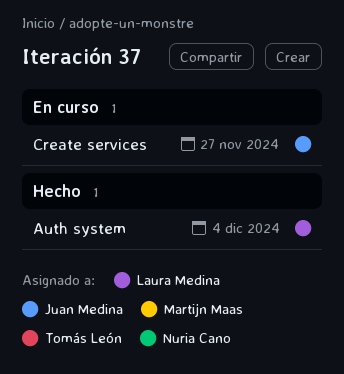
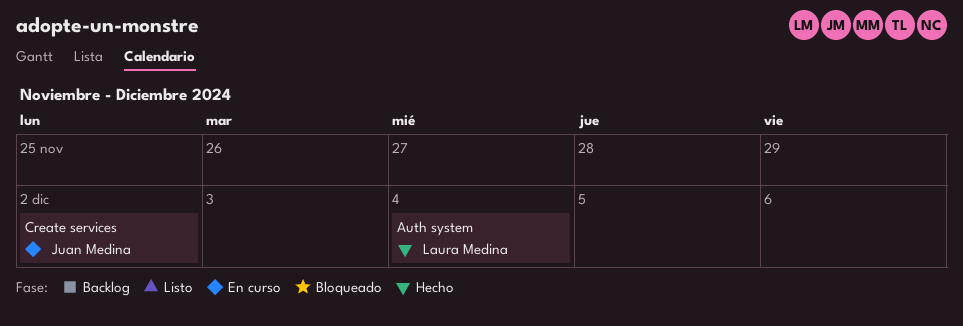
Create services, due: Nov 27 -> Dec 2

